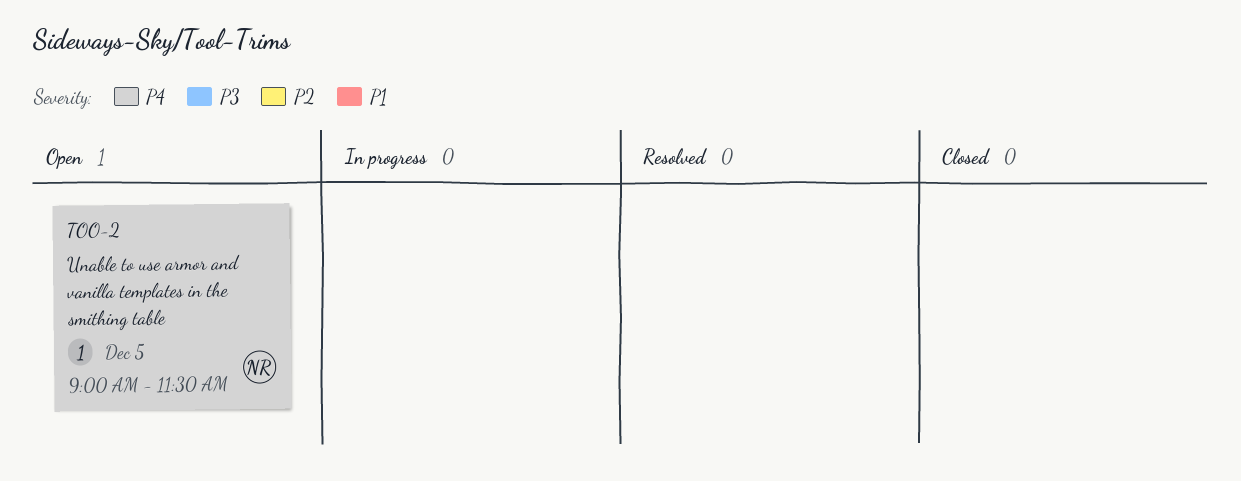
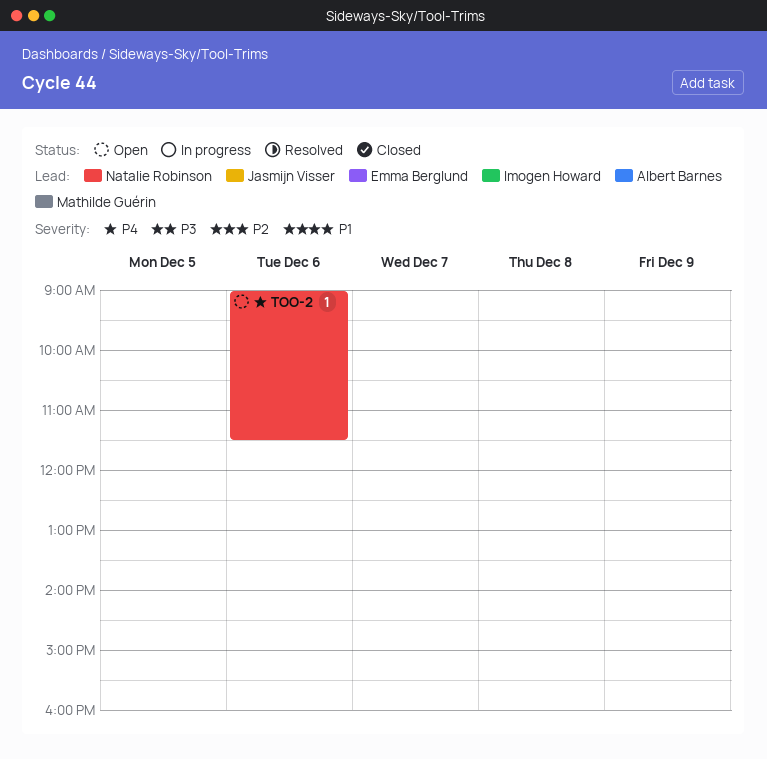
TOO-2, day: Dec 5 -> Dec 6

